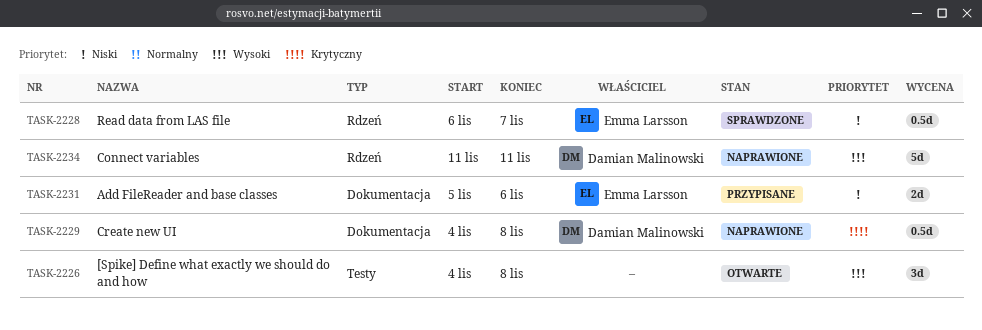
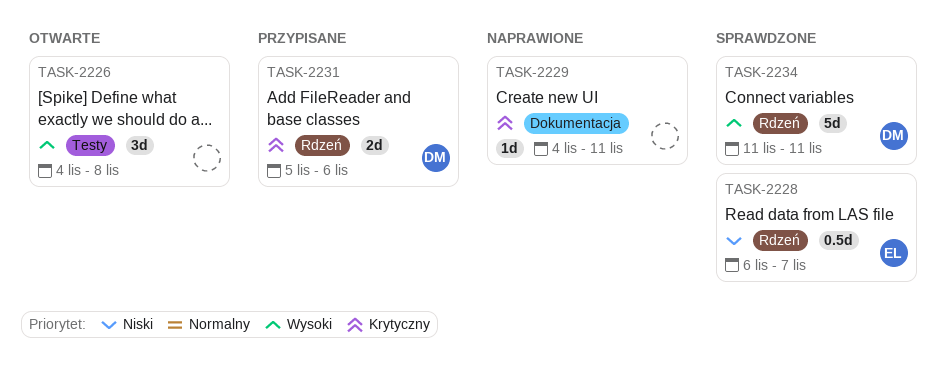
TASK-2229, owner: Damian Malinowski -> none
TASK-2229, estimate: 0.5d -> 1d
TASK-2229, due: Nov 8 -> Nov 11
TASK-2231, owner: Emma Larsson -> Damian Malinowski
TASK-2231, priority: Niski -> Krytyczny
TASK-2231, label: Dokumentacja -> Rdzeń
TASK-2234, status: Naprawione -> Sprawdzone

